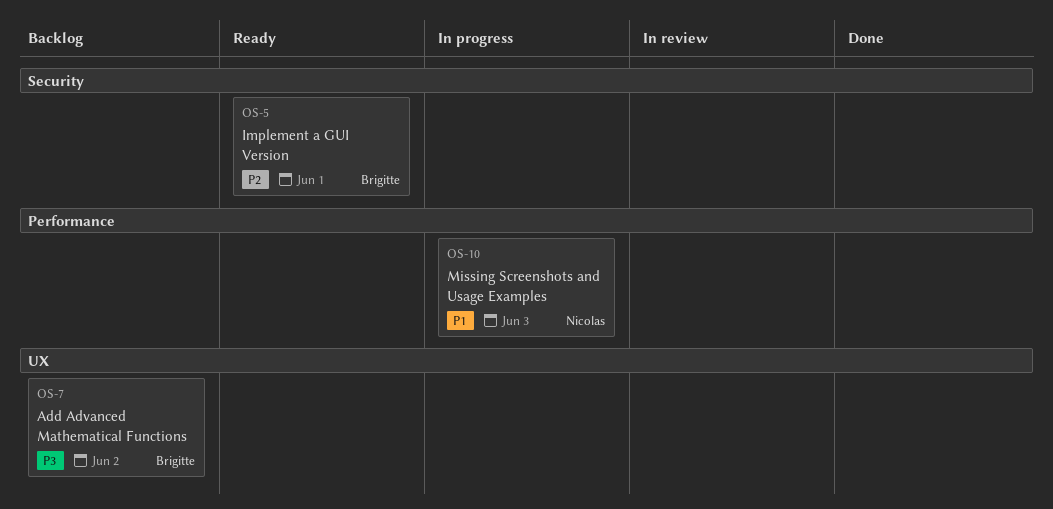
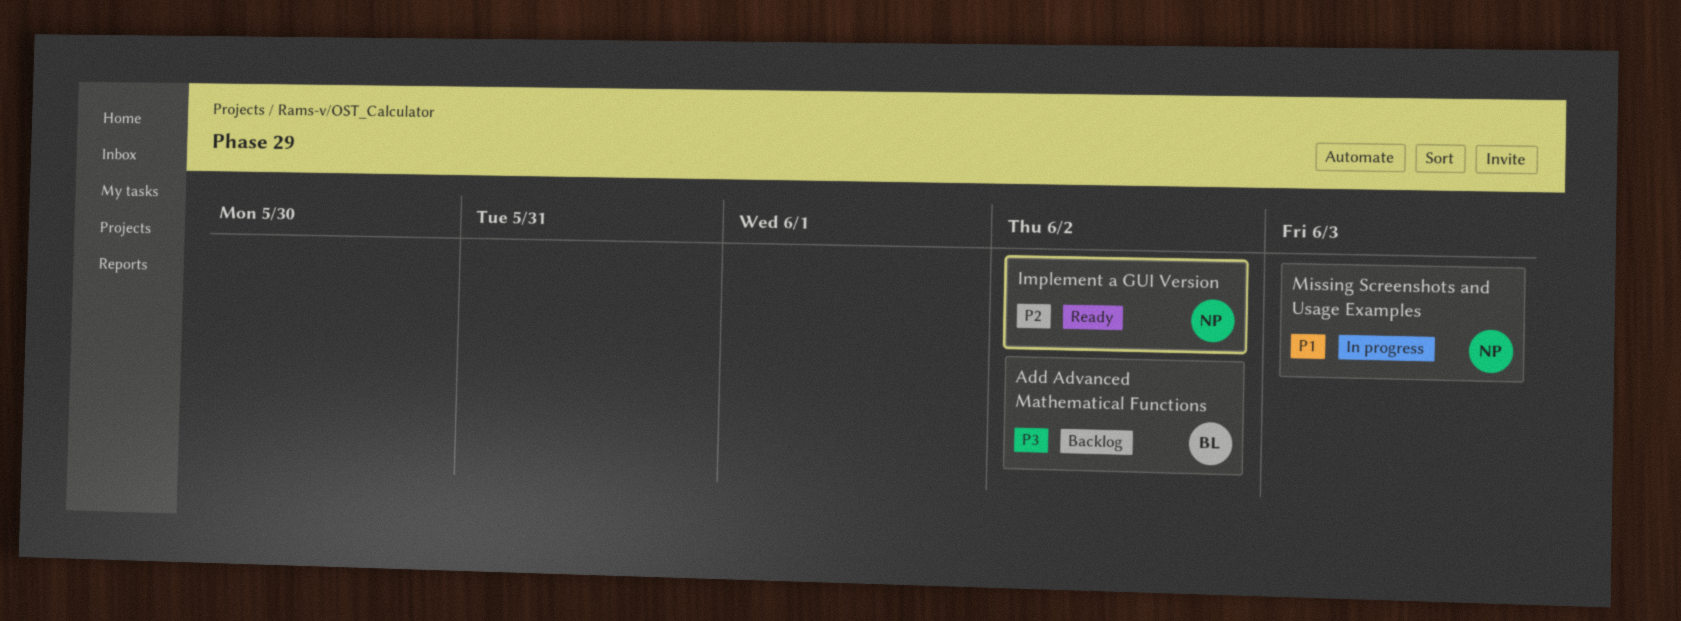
Implement a GUI Version, owner: Brigitte -> Nicolas
Implement a GUI Version, due: Jun 1 -> Jun 2

